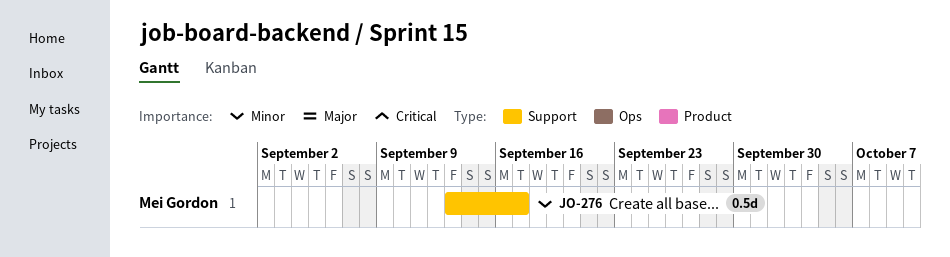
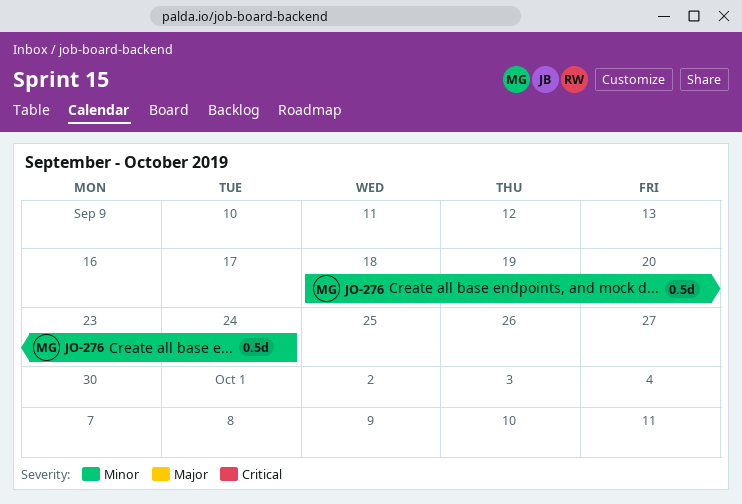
JO-276, start: Sep 13 -> Sep 18
JO-276, due: Sep 17 -> Sep 24

